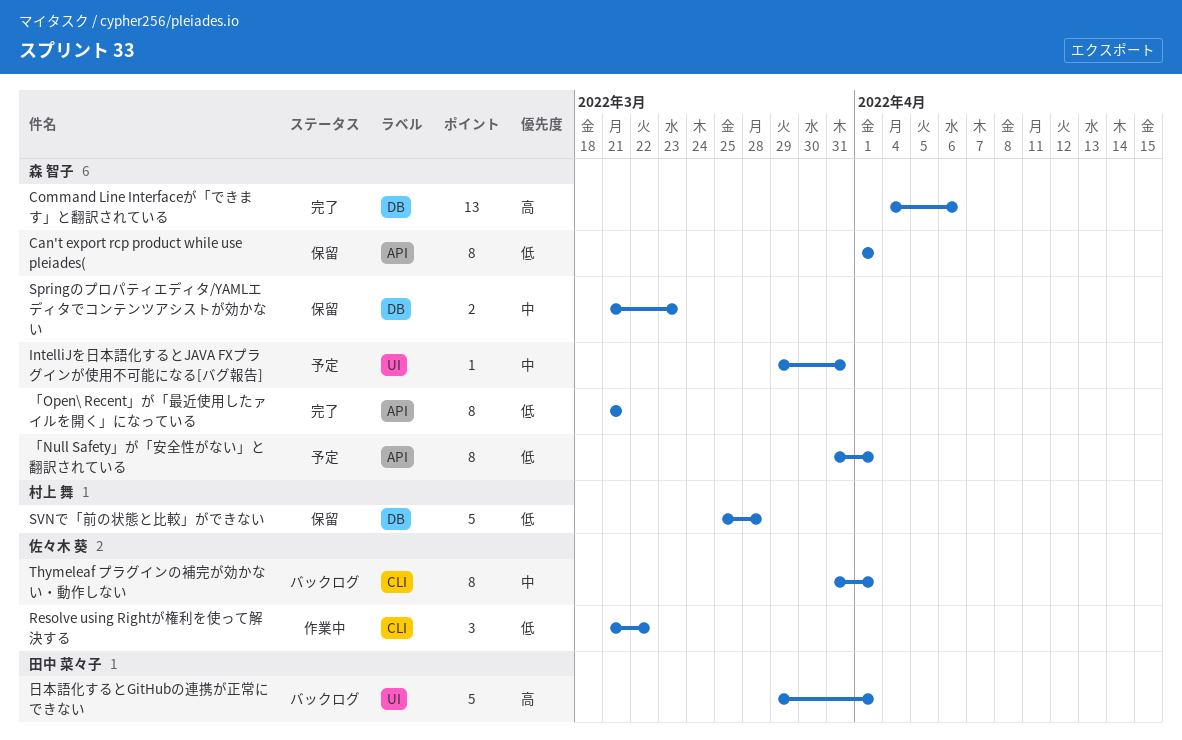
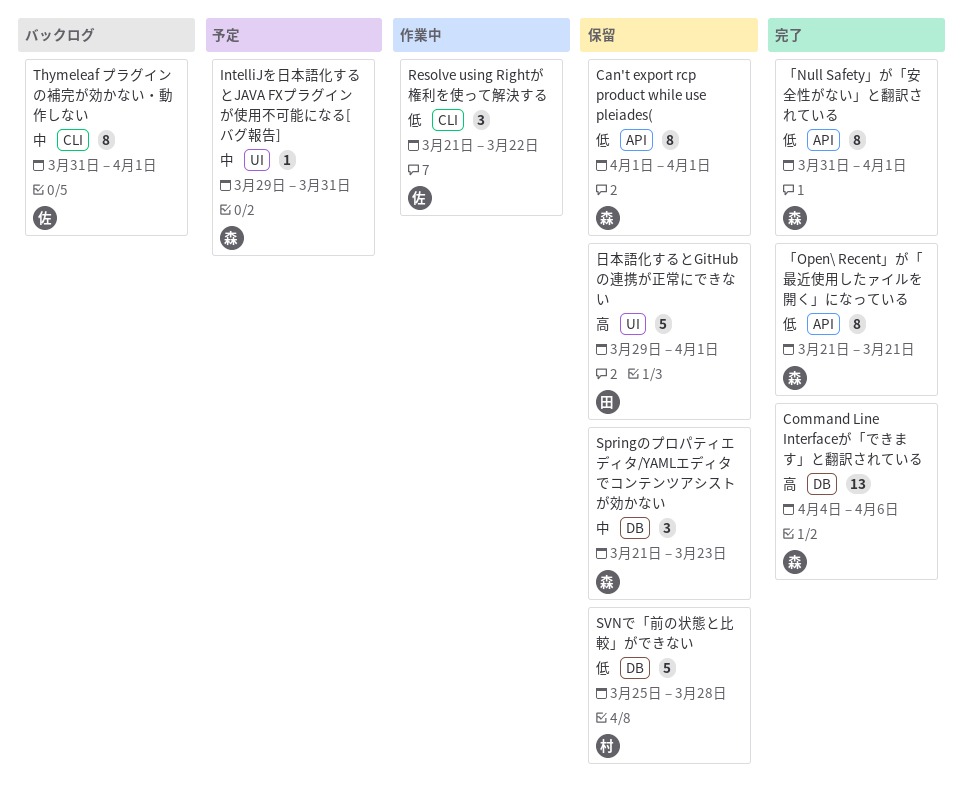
Springのプロパティエディタ/YAMLエディタでコンテンツアシストが効かない, estimate: 2 -> 3
「Null Safety」が「安全性がない」と翻訳されている, status: 予定 -> 完了
日本語化するとGitHubの連携が正常にできない, status: バックログ -> 保留

